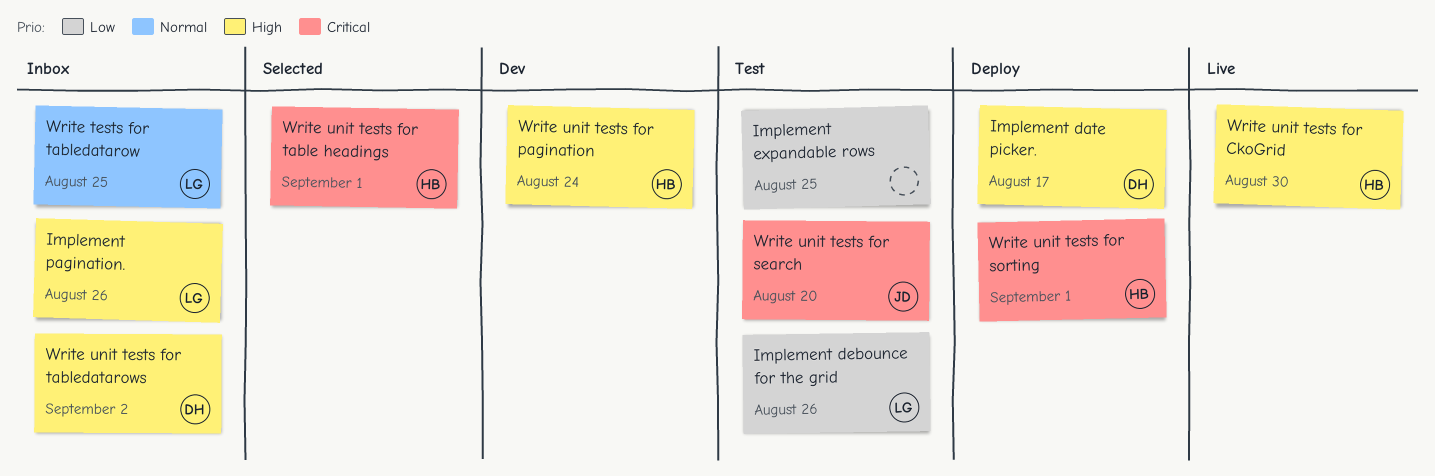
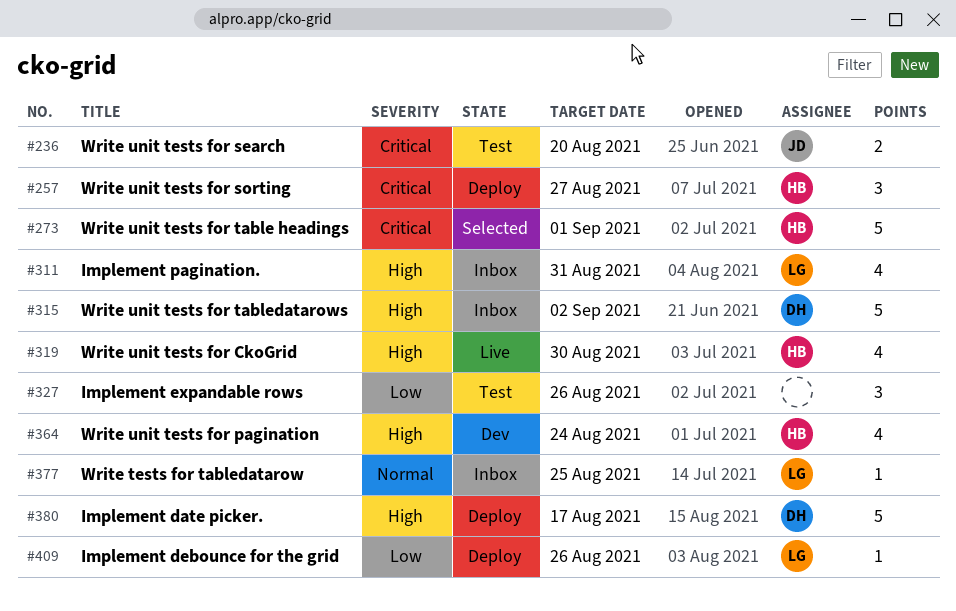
Implement debounce for the grid, status: Test -> Deploy
Implement expandable rows, due: Aug 25 -> Aug 26
Implement pagination., due: Aug 26 -> Aug 31
Write unit tests for sorting, due: Sep 1 -> Aug 27

